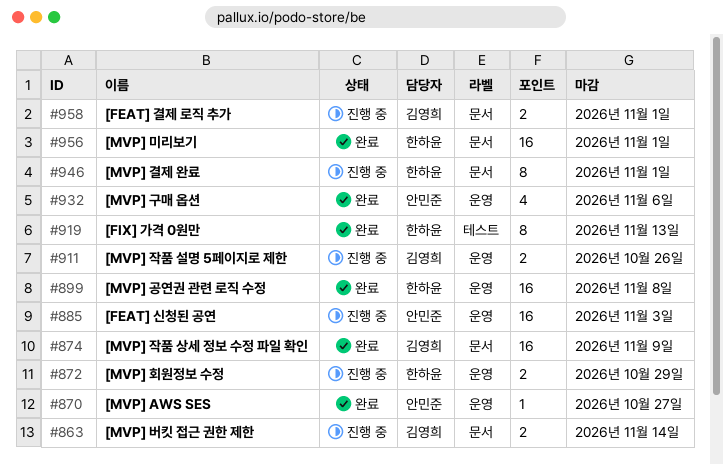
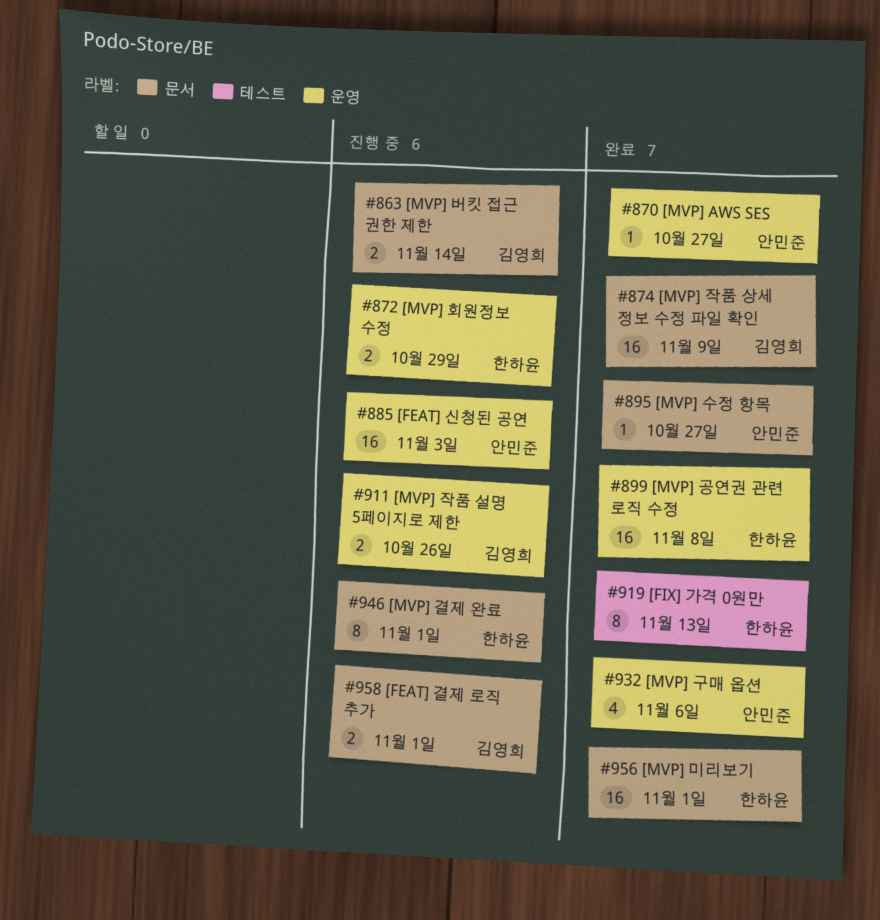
#895: none -> present

